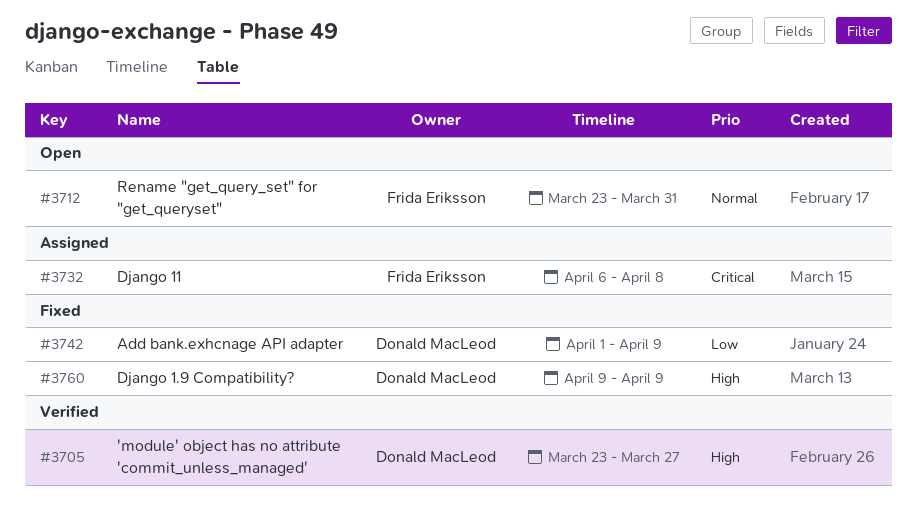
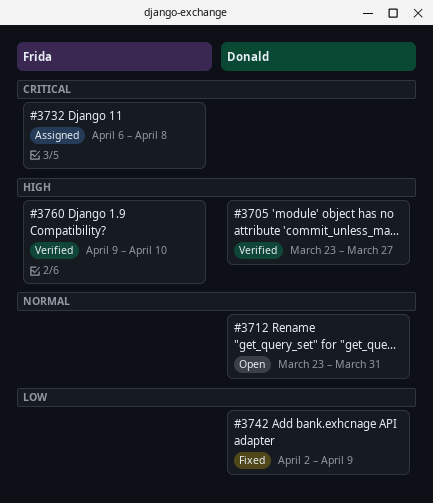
#3712, owner: Frida Eriksson -> Donald MacLeod
#3742, start: Apr 1 -> Apr 2
#3760, status: Fixed -> Verified
#3760, owner: Donald MacLeod -> Frida Eriksson
#3760, due: Apr 9 -> Apr 10

